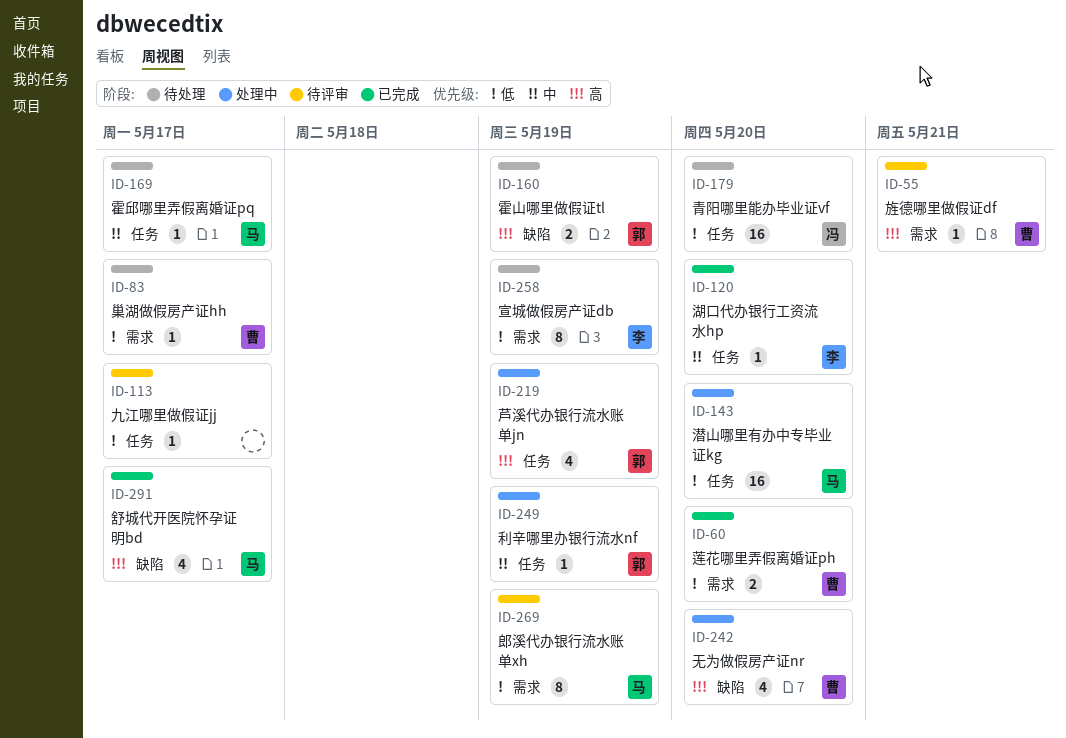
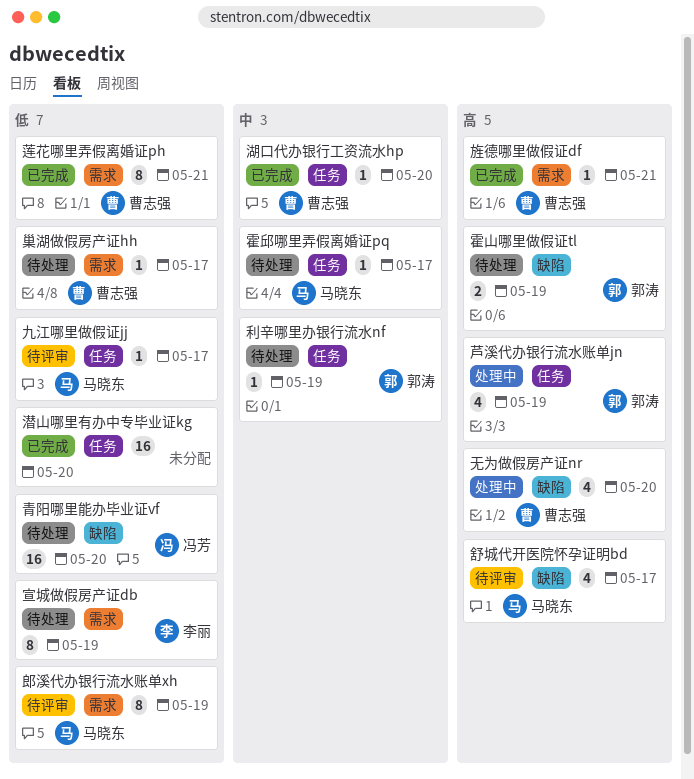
九江哪里做假证jj, owner: none -> 马晓东
利辛哪里办银行流水nf, status: 处理中 -> 待处理
旌德哪里做假证df, status: 待评审 -> 已完成
湖口代办银行工资流水hp, owner: 李丽 -> 曹志强
潜山哪里有办中专毕业证kg, status: 处理中 -> 已完成
潜山哪里有办中专毕业证kg, owner: 马晓东 -> none
舒城代开医院怀孕证明bd, status: 已完成 -> 待评审
莲花哪里弄假离婚证ph, estimate: 2 -> 8
莲花哪里弄假离婚证ph, due: May 20 -> May 21
青阳哪里能办毕业证vf, label: 任务 -> 缺陷

